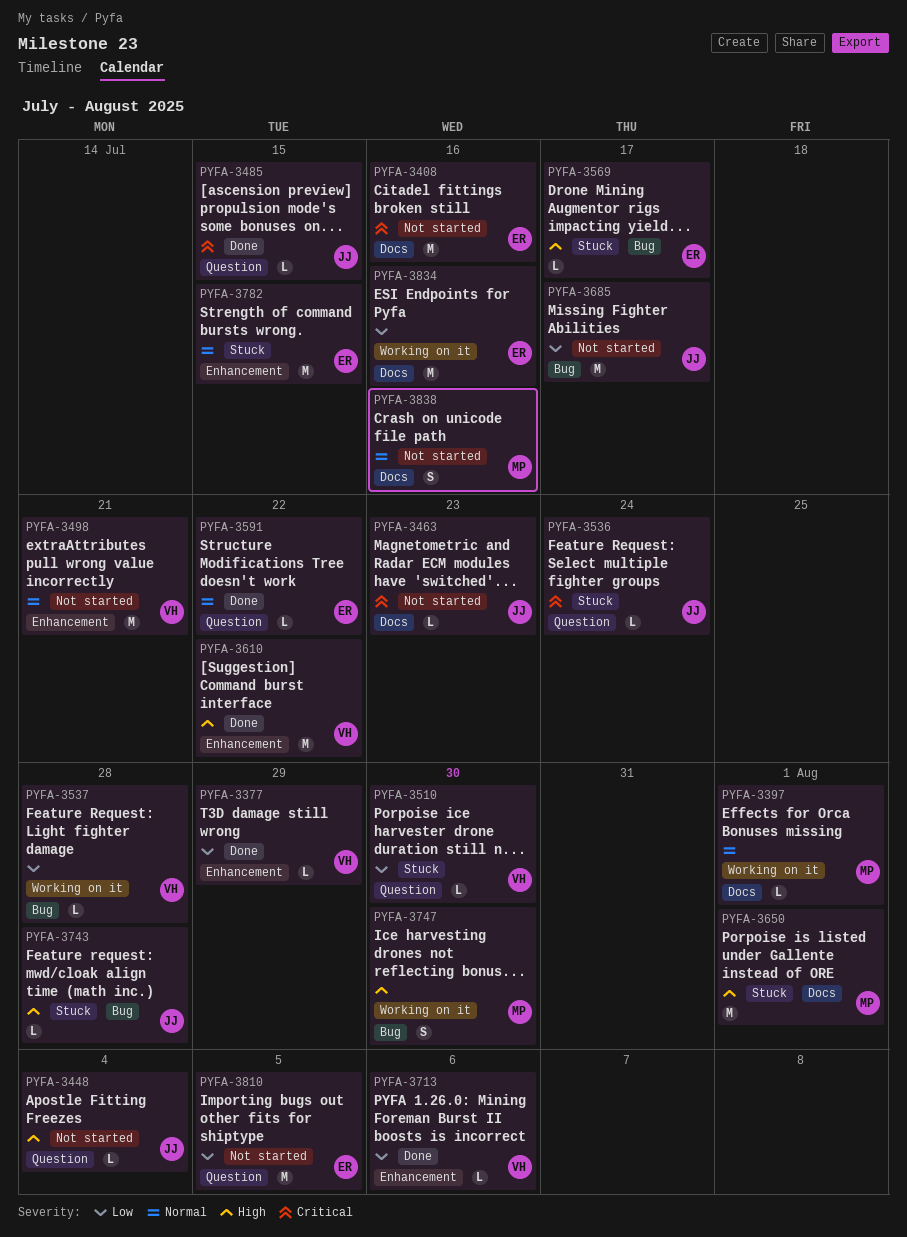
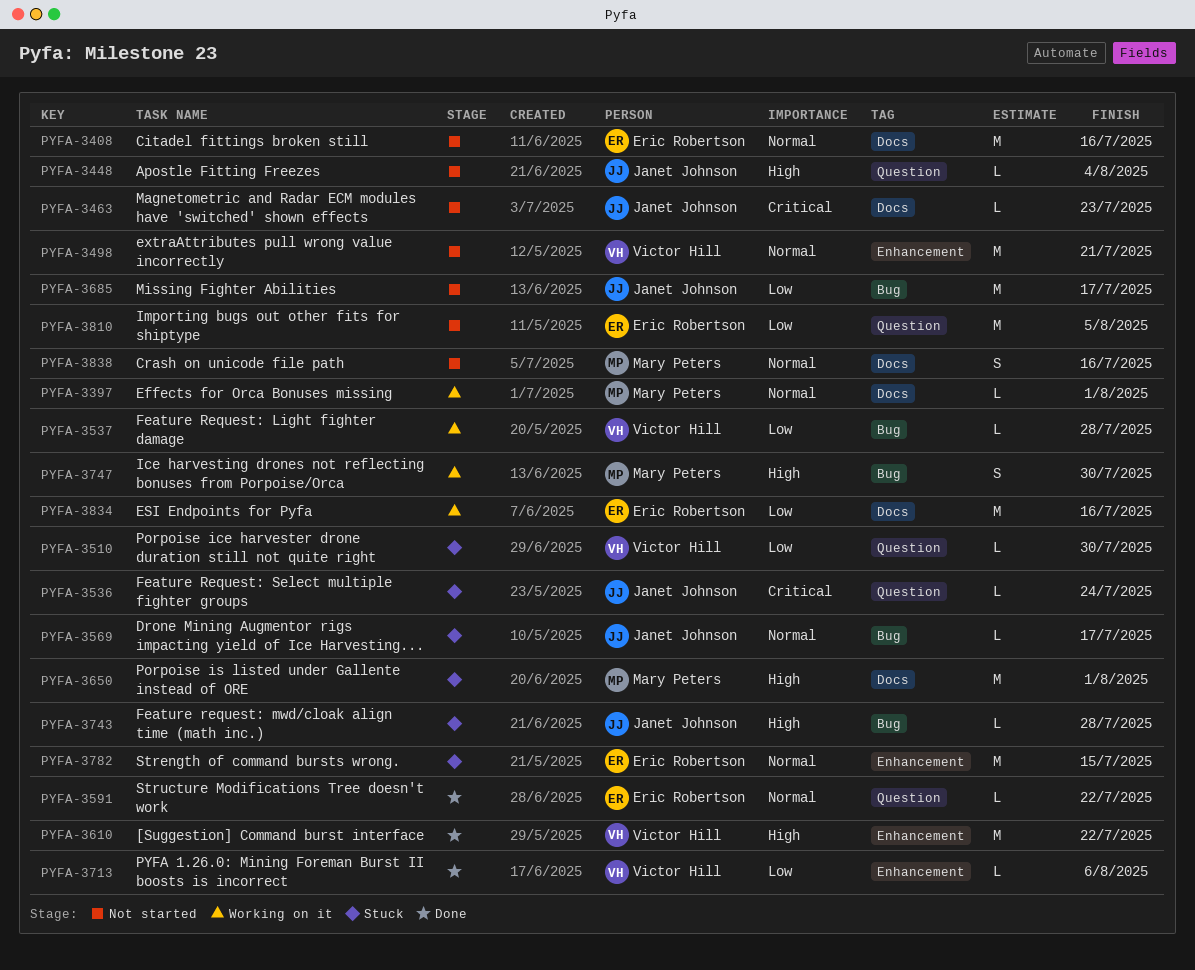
PYFA-3377: present -> none
PYFA-3408, priority: Critical -> Normal
PYFA-3485: present -> none
PYFA-3569, owner: Eric Robertson -> Janet Johnson
PYFA-3569, priority: High -> Normal

